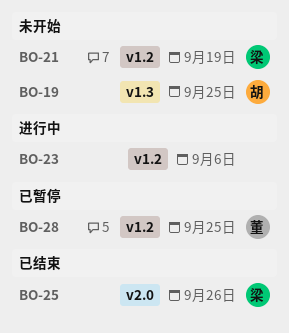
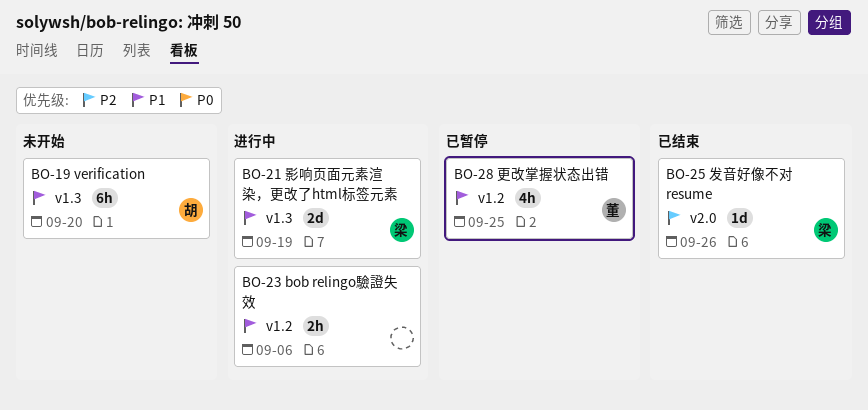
BO-19, due: Sep 25 -> Sep 20
BO-21, status: 未开始 -> 进行中
BO-21, label: v1.2 -> v1.3

